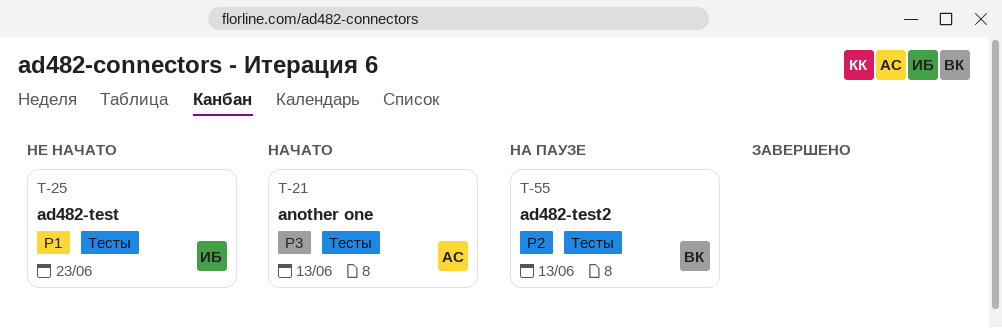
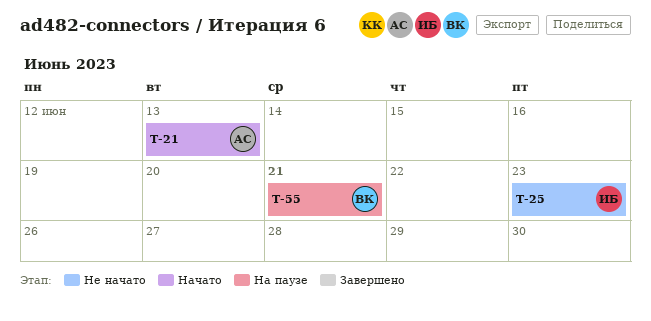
T-55, due: Jun 13 -> Jun 21

